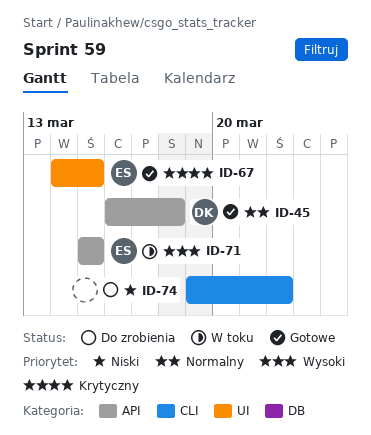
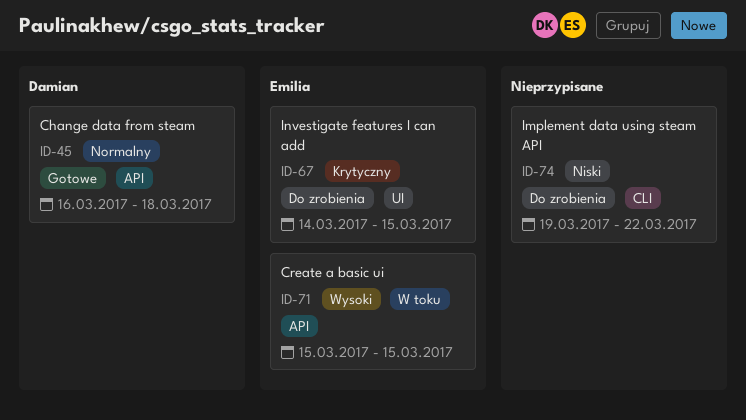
ID-67, status: Gotowe -> Do zrobienia

